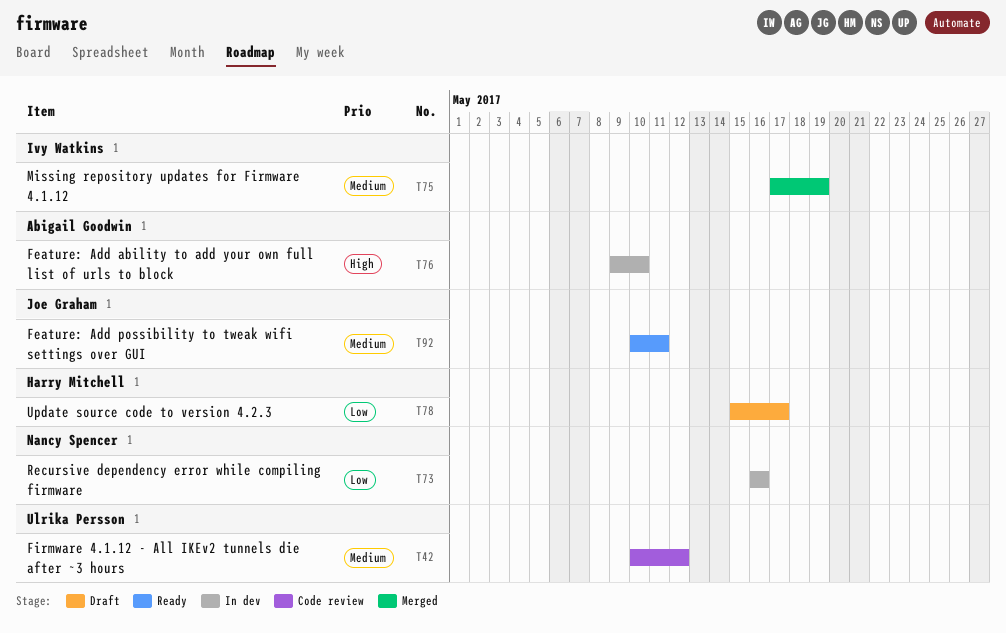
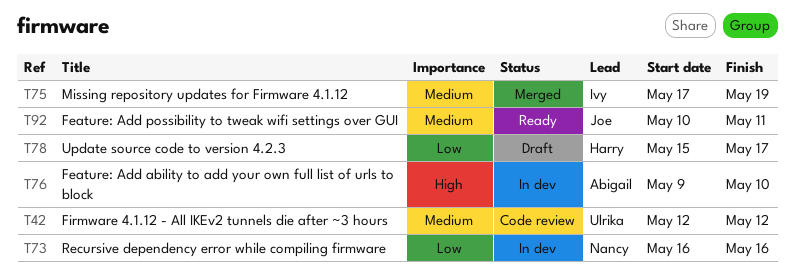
T42, start: May 10 -> May 12

